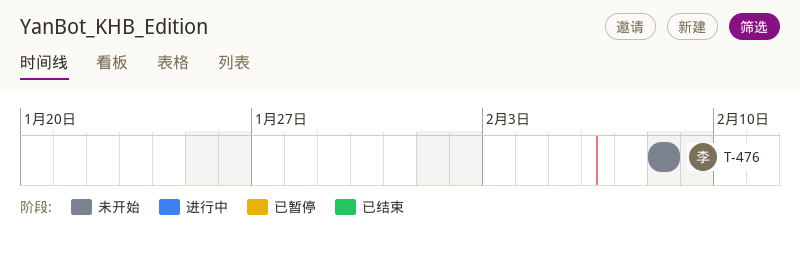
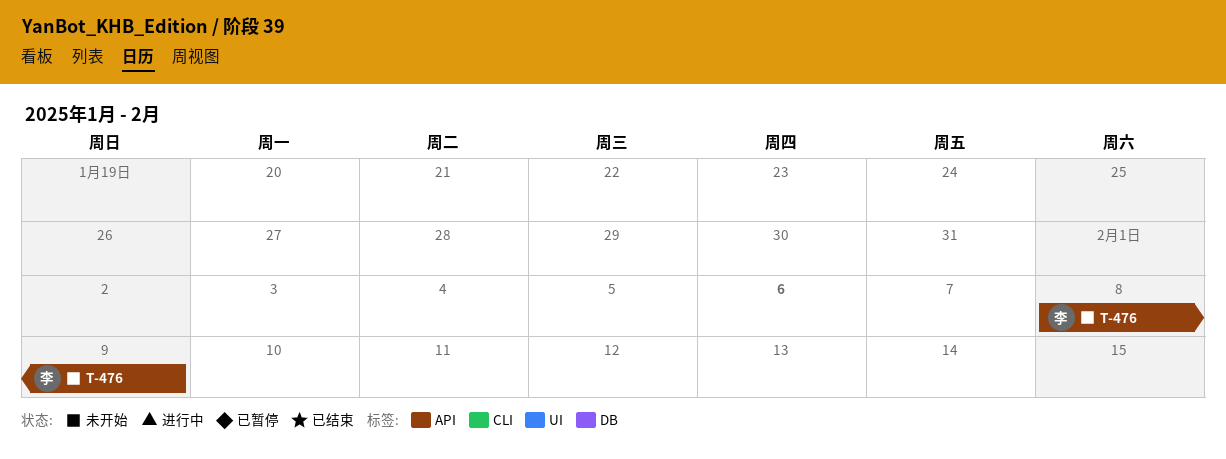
T-476, due: Feb 8 -> Feb 9

